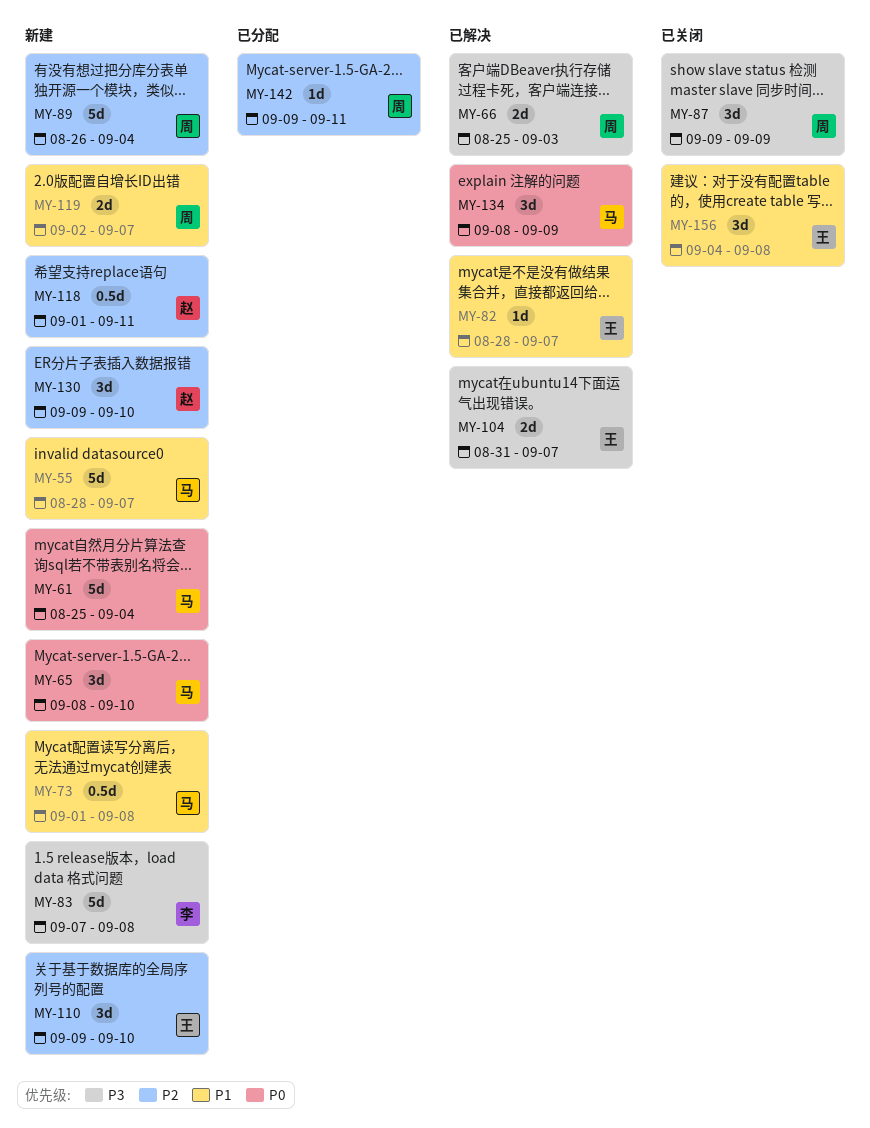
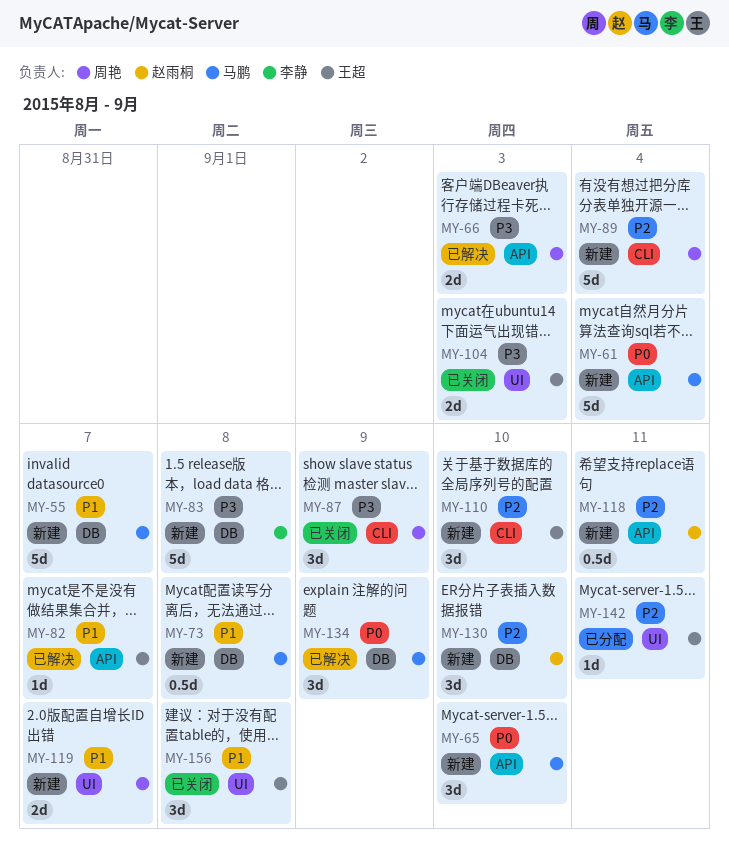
MY-104, status: 已解决 -> 已关闭
MY-104, due: Sep 7 -> Sep 3
MY-142, owner: 周艳 -> 王超

